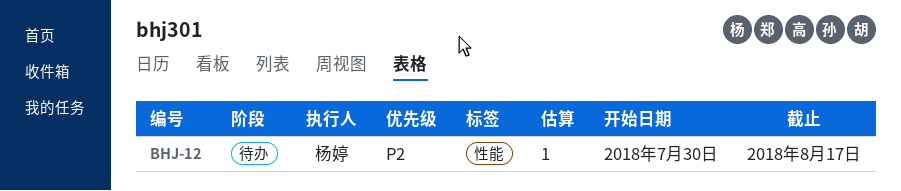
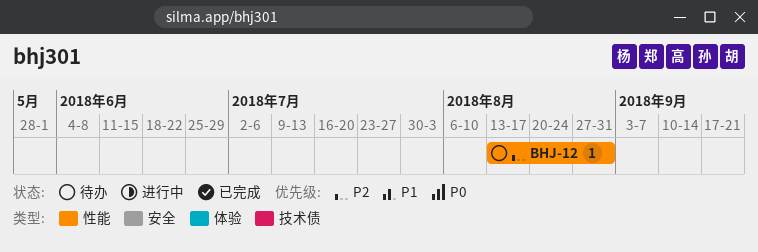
BHJ-12, start: Jul 30 -> Aug 13
BHJ-12, due: Aug 17 -> Aug 31

